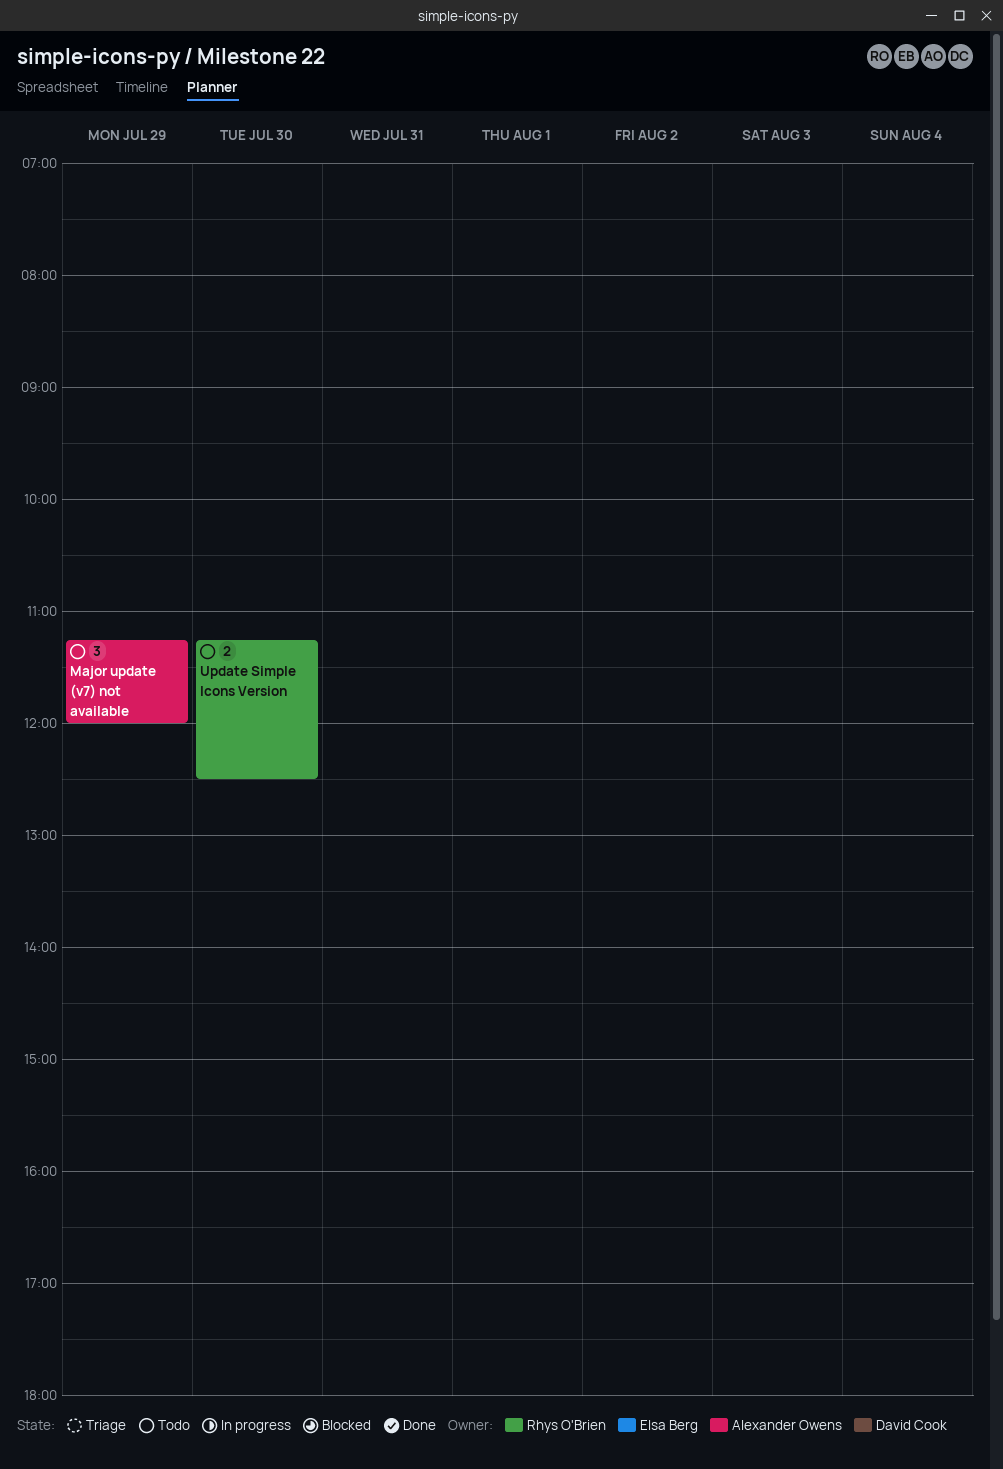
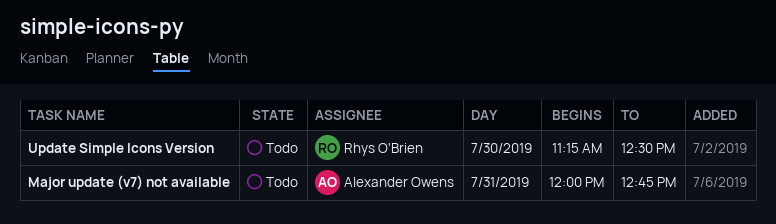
Major update (v7) not available, day: Jul 29 -> Jul 31
Major update (v7) not available, begins: 11:15 -> 12:00
Major update (v7) not available, ends: 12:00 -> 12:45

